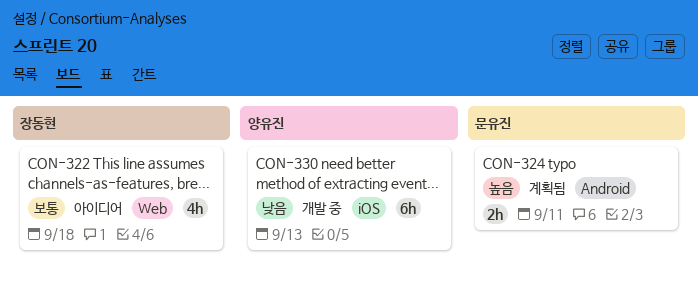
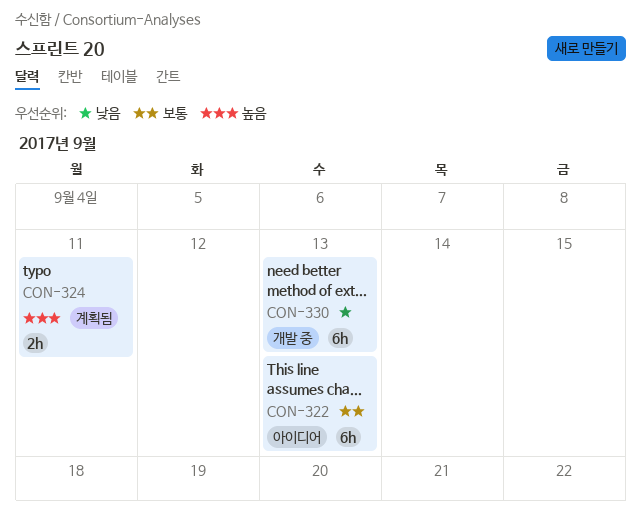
CON-322, estimate: 4h -> 6h
CON-322, due: Sep 18 -> Sep 13

